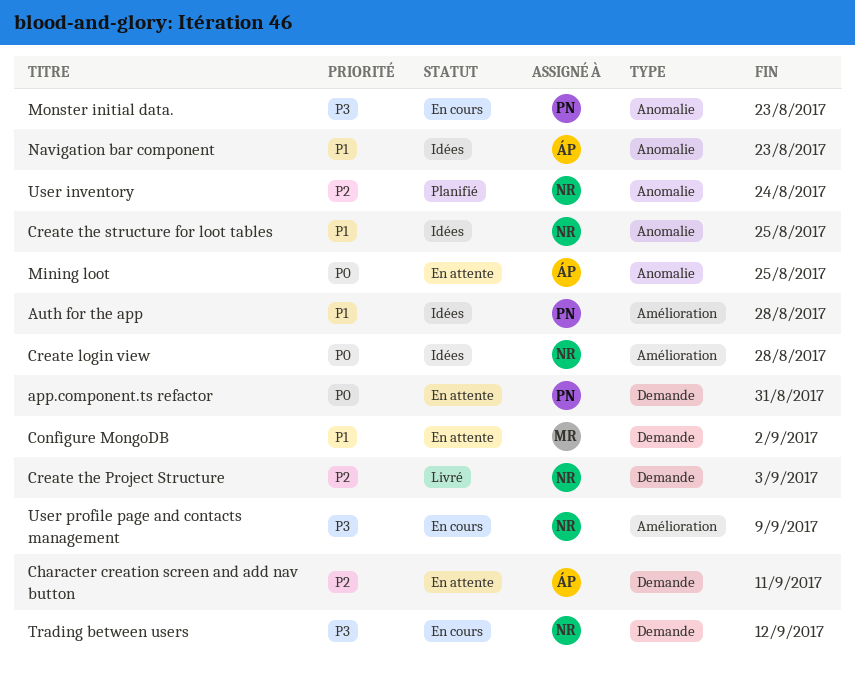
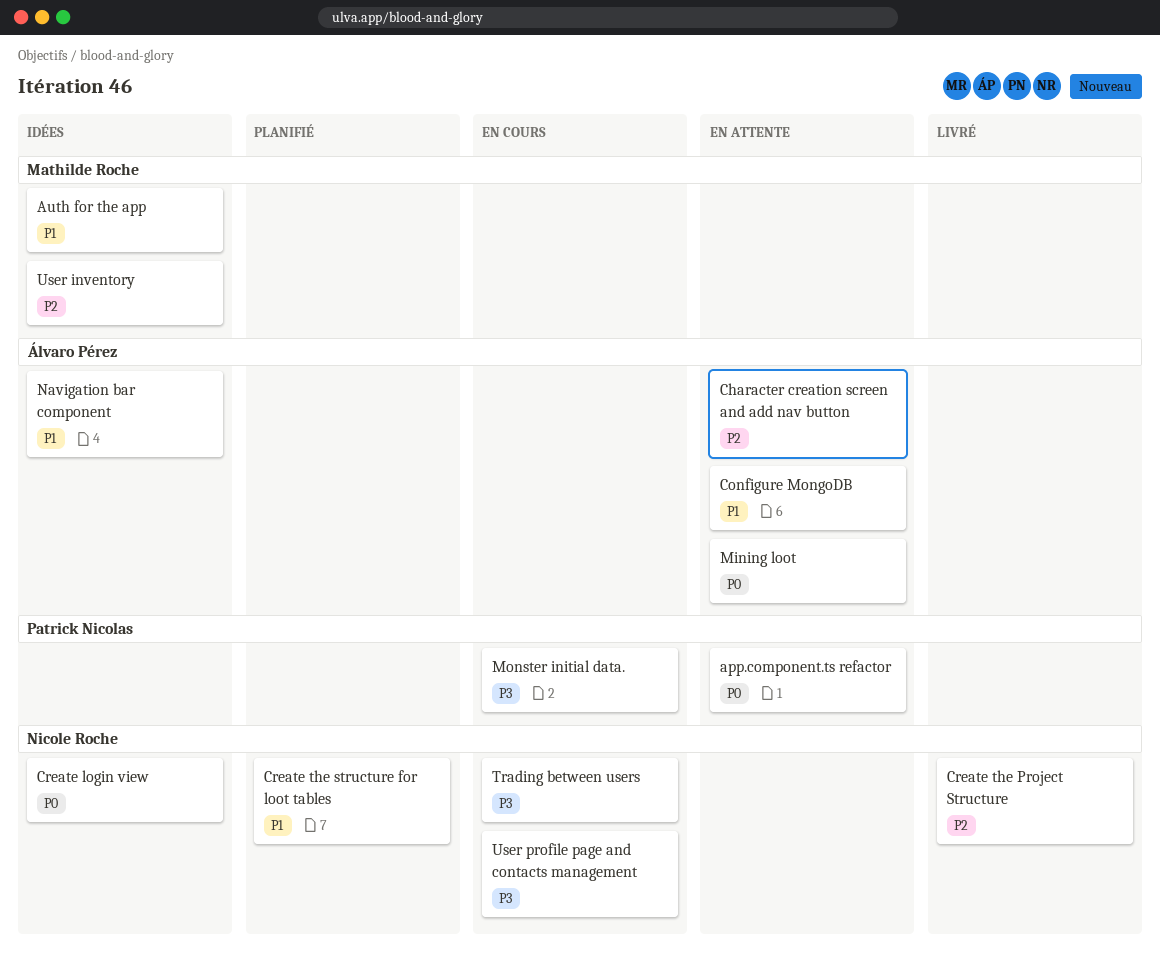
Auth for the app, owner: Patrick Nicolas -> Mathilde Roche
Configure MongoDB, owner: Mathilde Roche -> Álvaro Pérez
Create the structure for loot tables, status: Idées -> Planifié
User inventory, status: Planifié -> Idées
User inventory, owner: Nicole Roche -> Mathilde Roche

